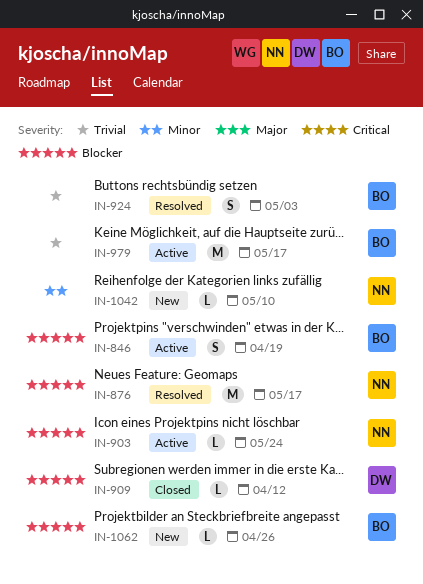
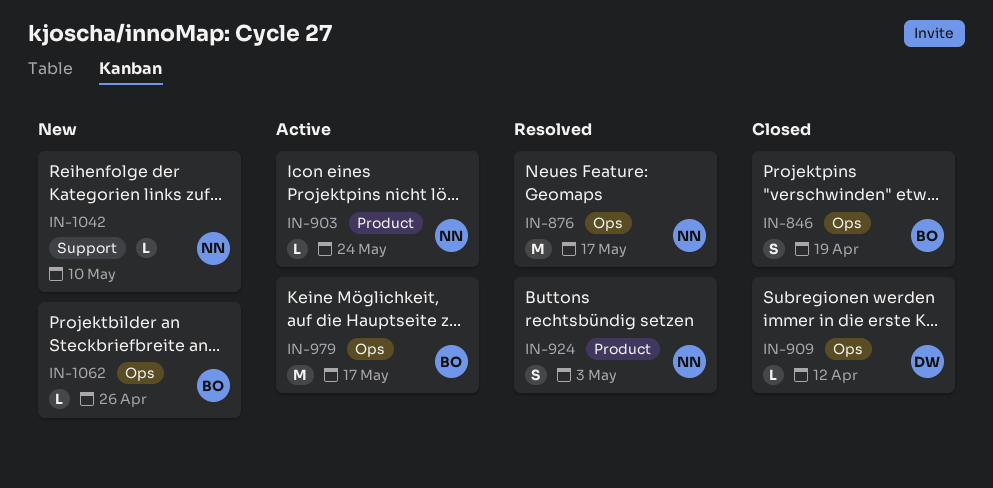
IN-846, status: Active -> Closed
IN-924, owner: BO -> NN

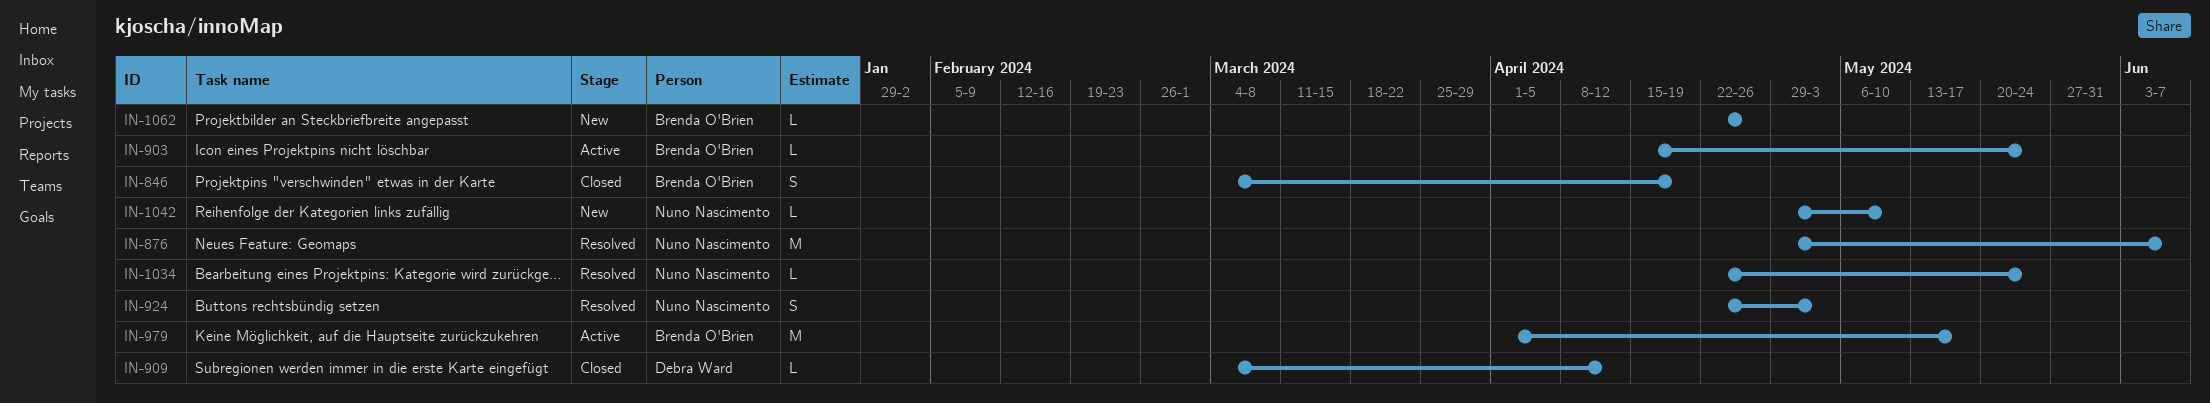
IN-876, due: May 17 -> Jun 7
IN-903, owner: Nuno Nascimento -> Brenda O'Brien
IN-1034: none -> present

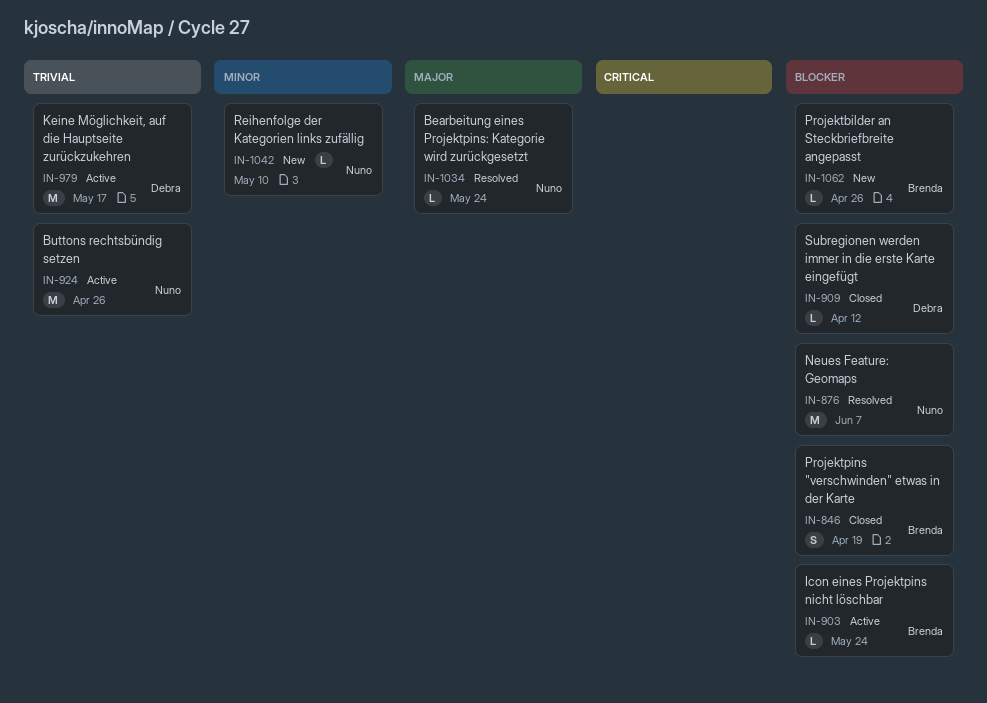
IN-924, status: Resolved -> Active
IN-924, estimate: S -> M
IN-924, due: May 3 -> Apr 26
IN-979, owner: Brenda O'Brien -> Debra Ward

